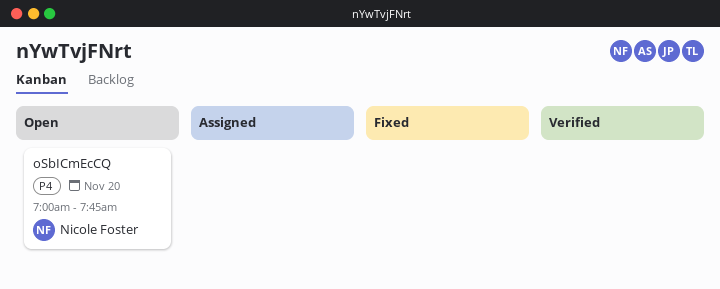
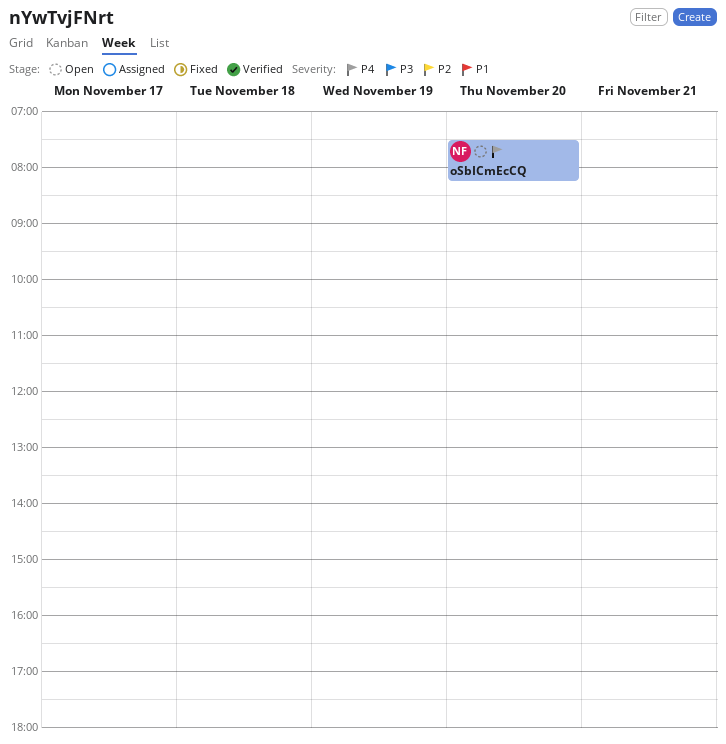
oSbICmEcCQ, begins: 07:00 -> 07:30
oSbICmEcCQ, ends: 07:45 -> 08:15

